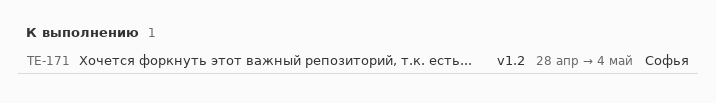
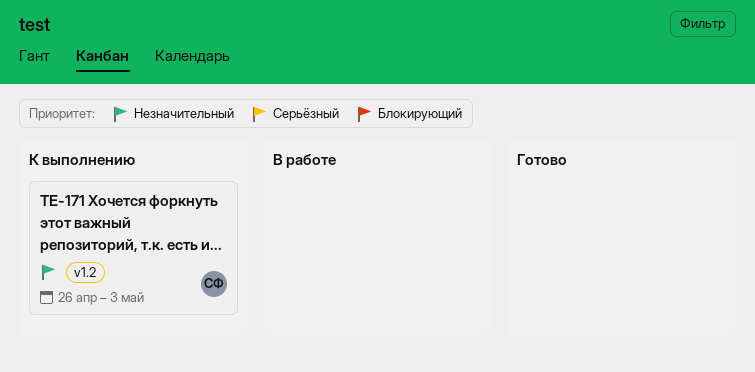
TE-171, start: Apr 28 -> Apr 26
TE-171, due: May 4 -> May 3

